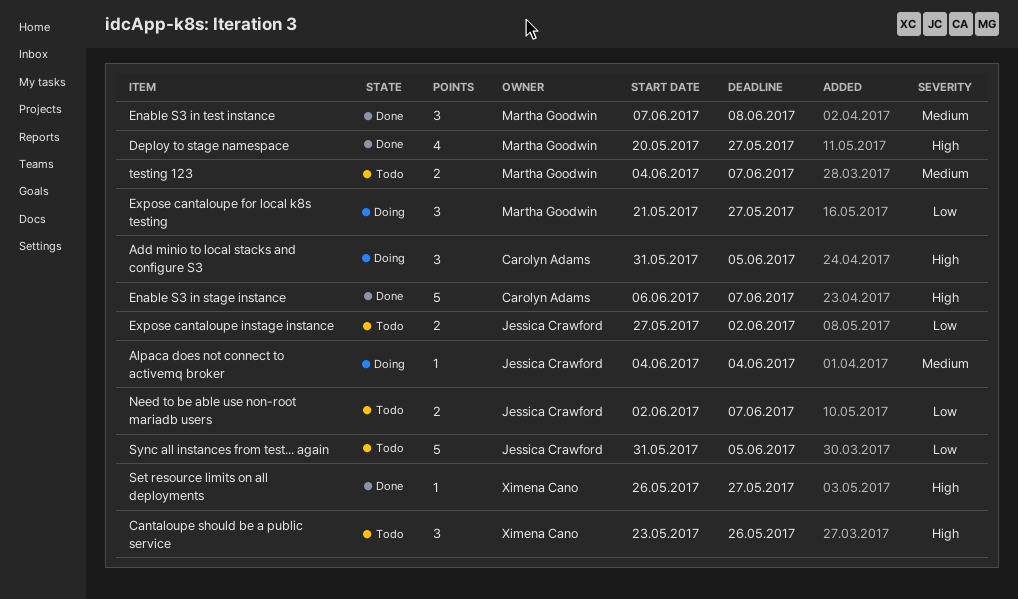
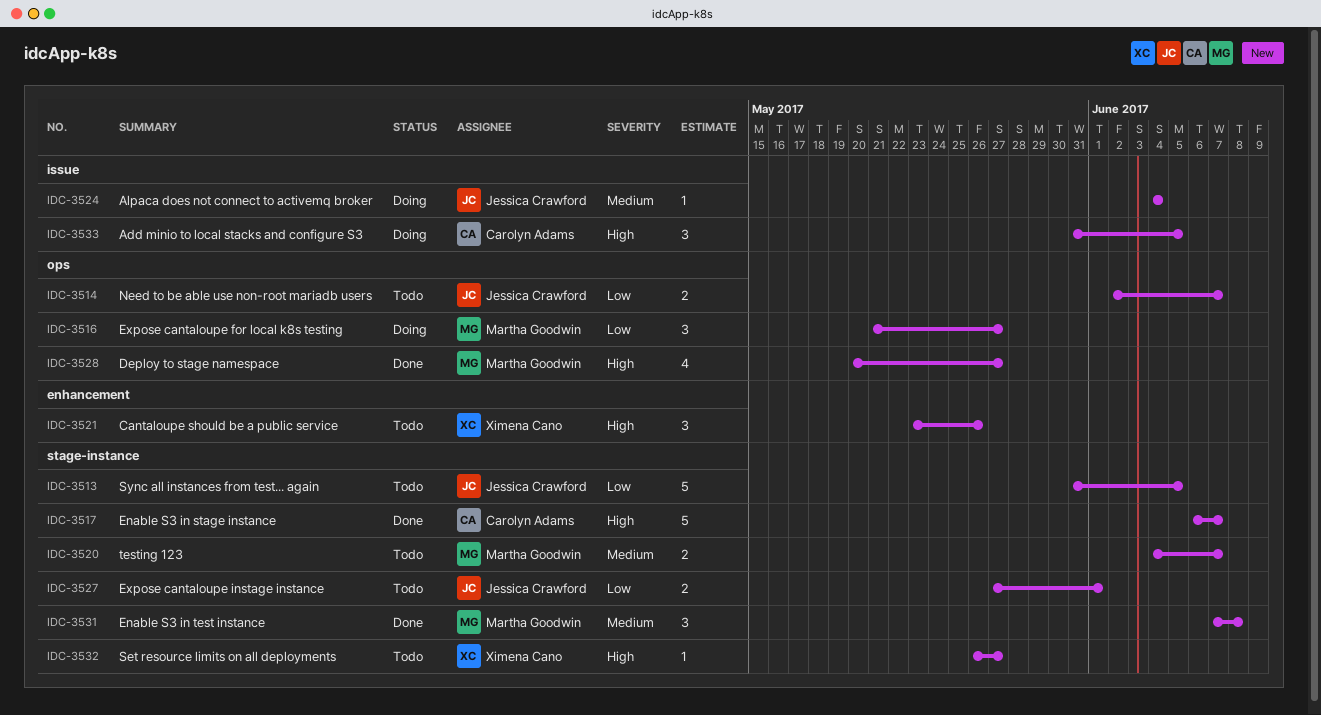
Expose cantaloupe instage instance, due: Jun 2 -> Jun 1
Set resource limits on all deployments, status: Done -> Todo

